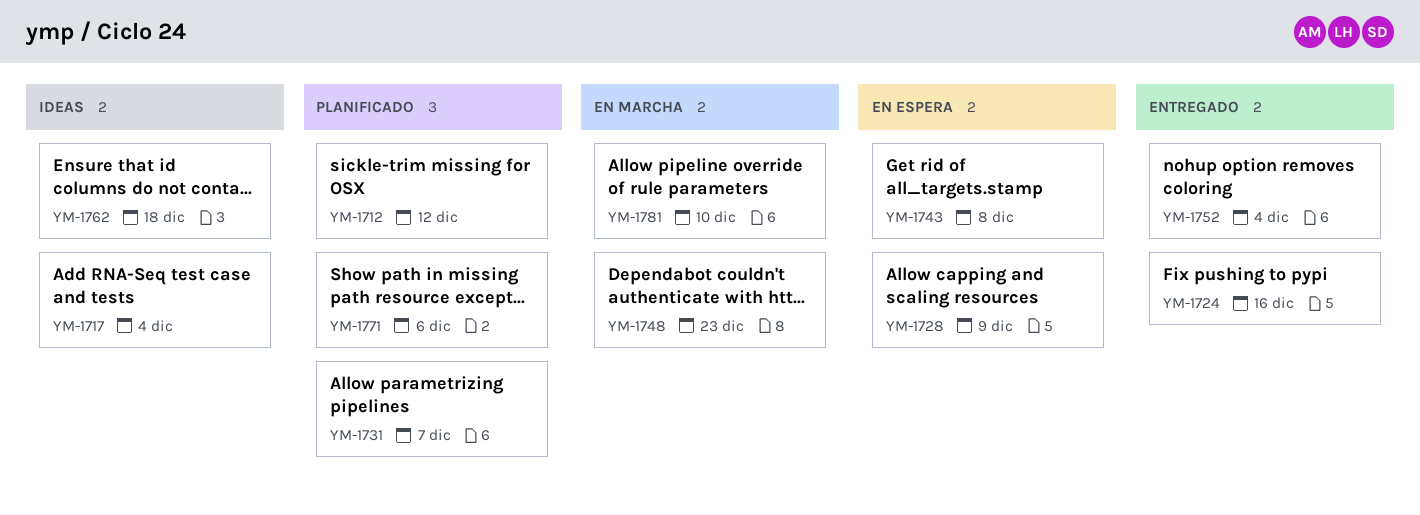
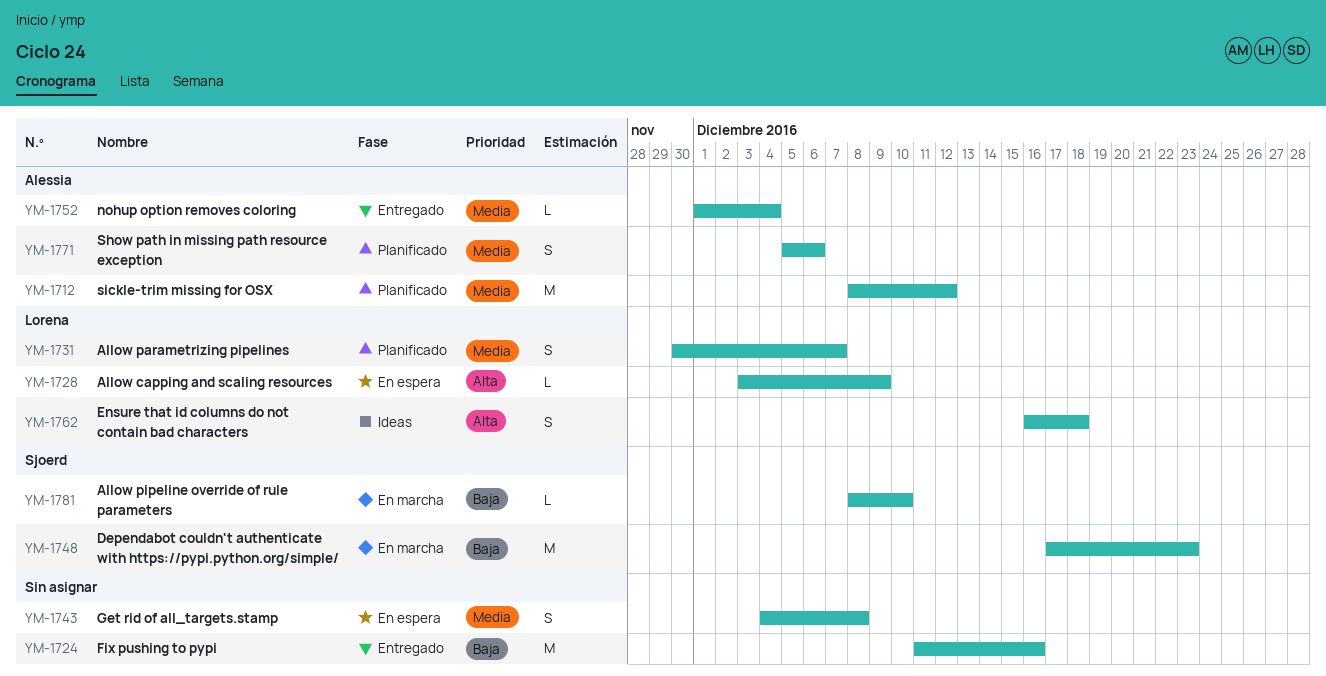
YM-1717: present -> none

